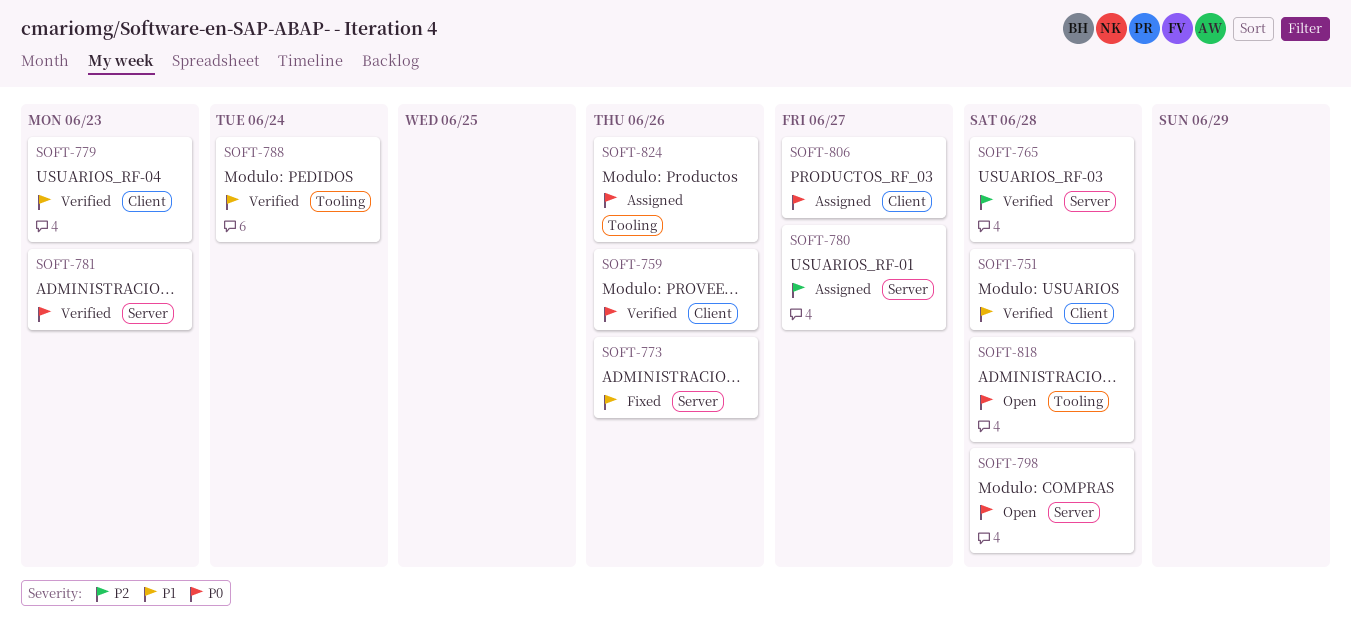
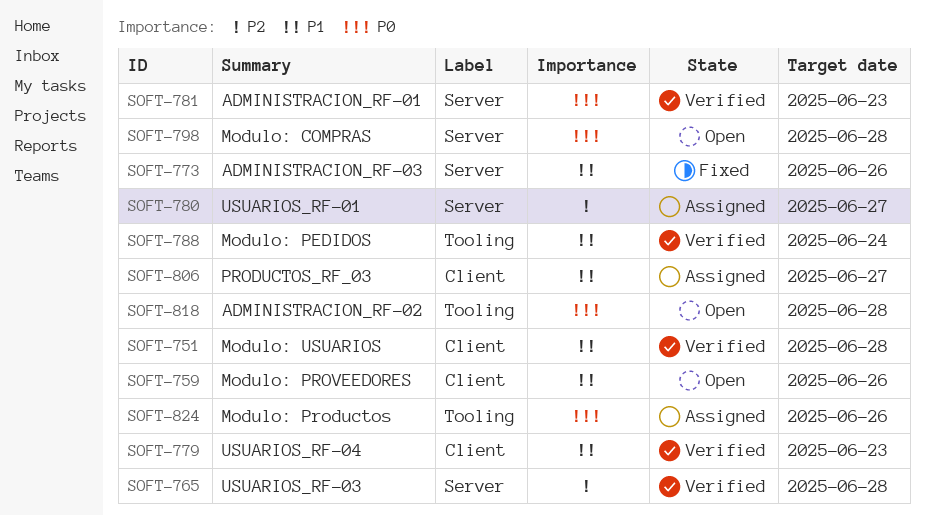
SOFT-759, status: Verified -> Open
SOFT-759, priority: P0 -> P1
SOFT-806, priority: P0 -> P1

